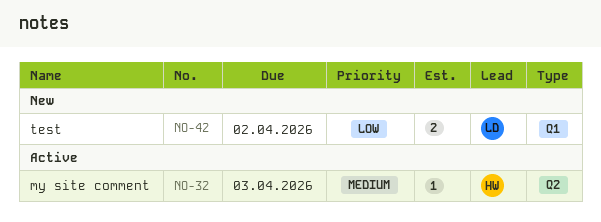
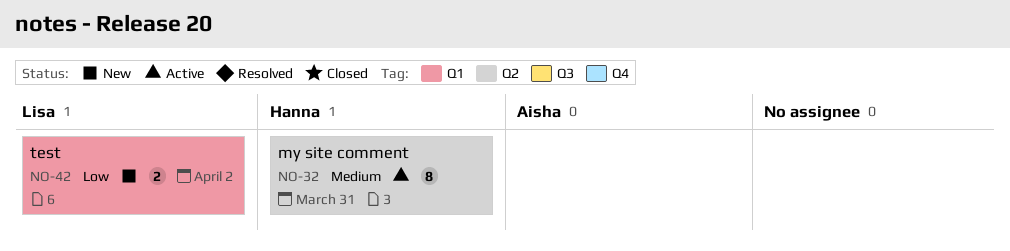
NO-32, estimate: 1 -> 8
NO-32, due: Apr 3 -> Mar 31

